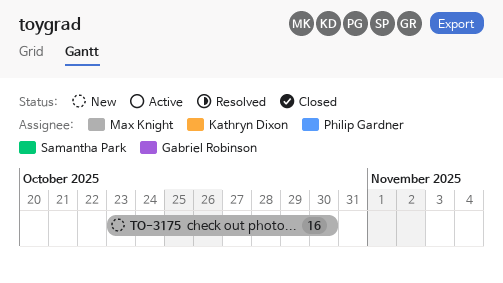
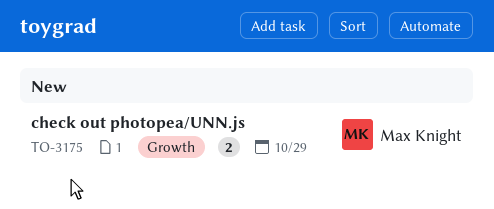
TO-3175, estimate: 16 -> 2
TO-3175, due: Oct 30 -> Oct 29

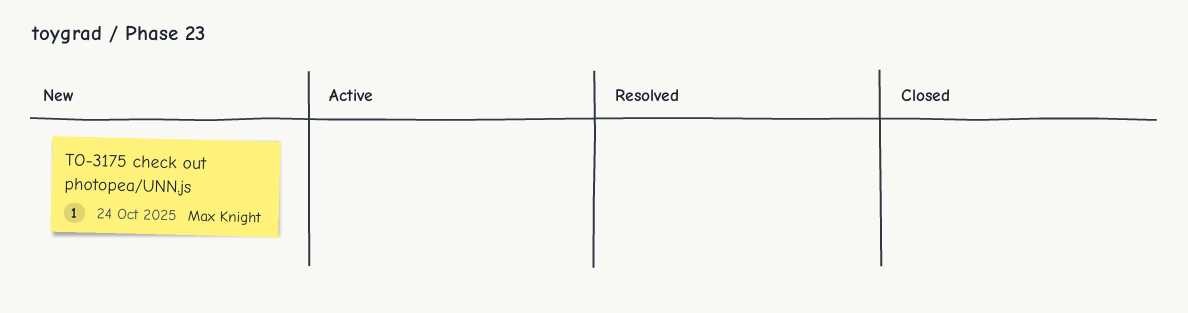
TO-3175, estimate: 2 -> 1
TO-3175, due: Oct 29 -> Oct 24

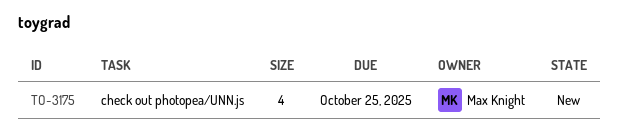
TO-3175, estimate: 1 -> 4
TO-3175, due: Oct 24 -> Oct 25

